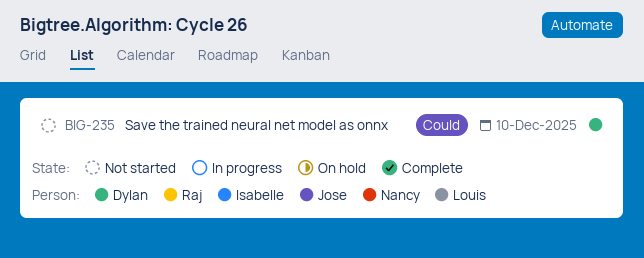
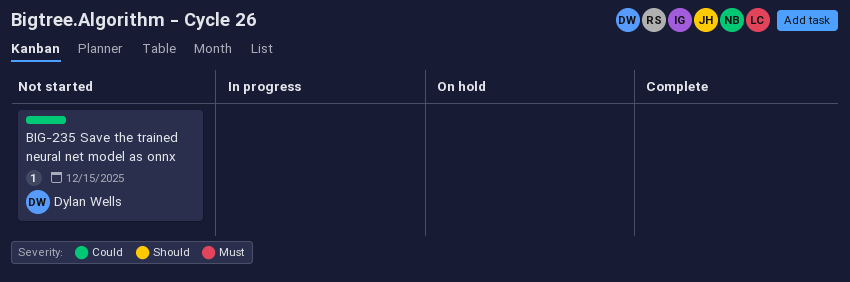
BIG-235, due: Dec 10 -> Dec 15

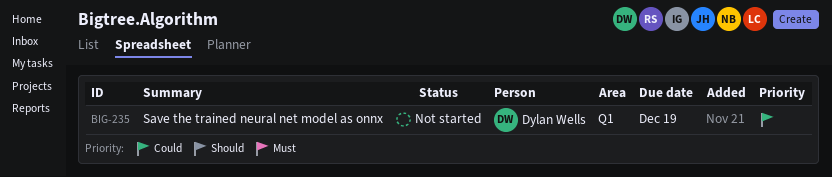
BIG-235, due: Dec 15 -> Dec 19

